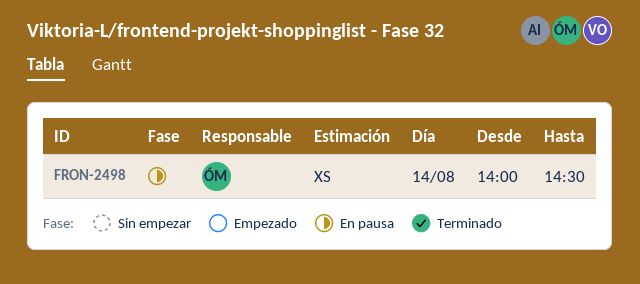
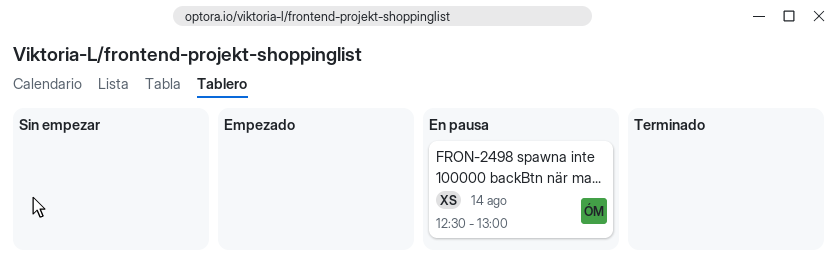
FRON-2498, begins: 14:00 -> 12:30
FRON-2498, ends: 14:30 -> 13:00

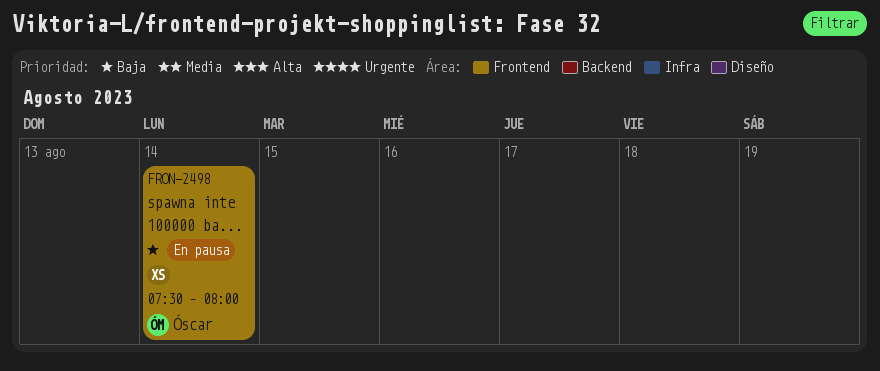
FRON-2498, begins: 12:30 -> 07:30
FRON-2498, ends: 13:00 -> 08:00

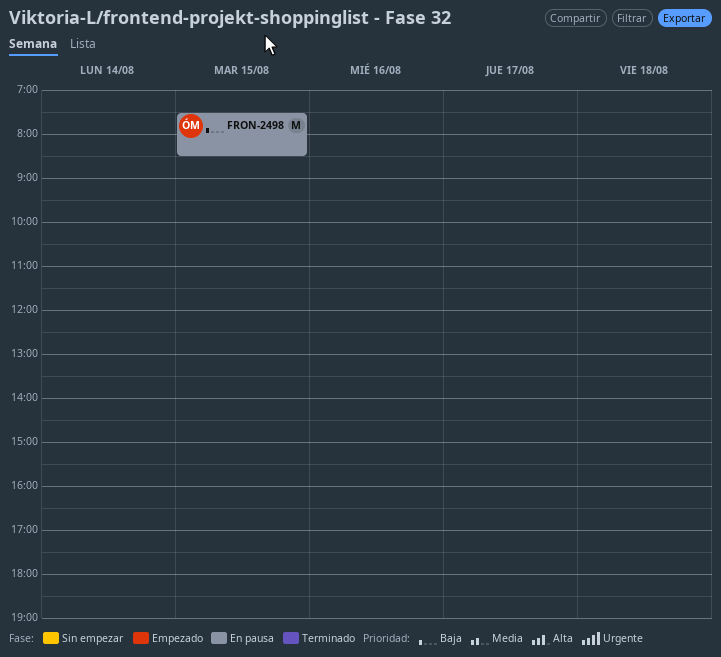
FRON-2498, estimate: XS -> M
FRON-2498, day: Aug 14 -> Aug 15
FRON-2498, ends: 08:00 -> 08:30

